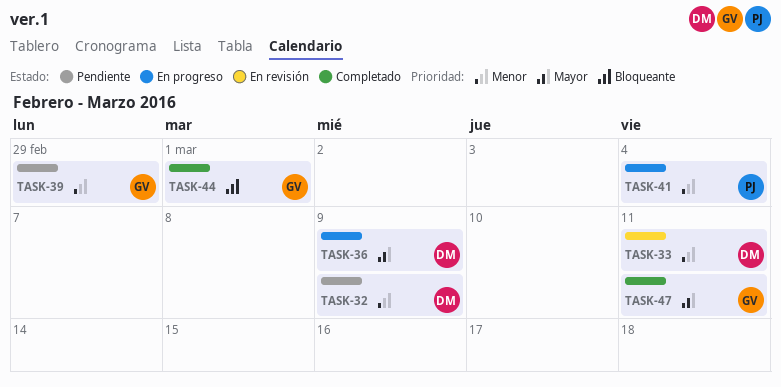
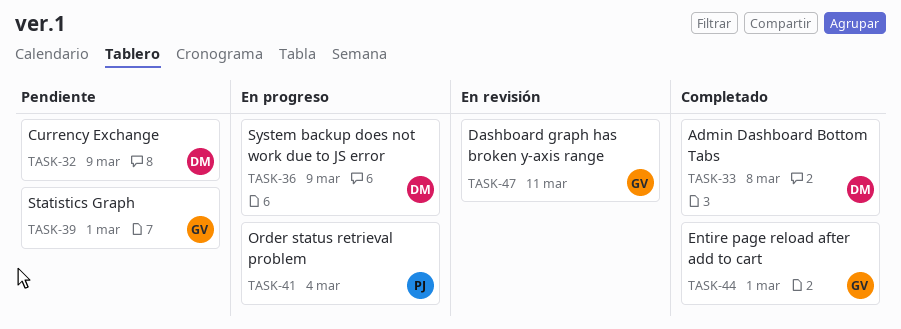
TASK-33, status: En revisión -> Completado
TASK-33, due: Mar 11 -> Mar 8
TASK-39, due: Feb 29 -> Mar 1
TASK-47, status: Completado -> En revisión

